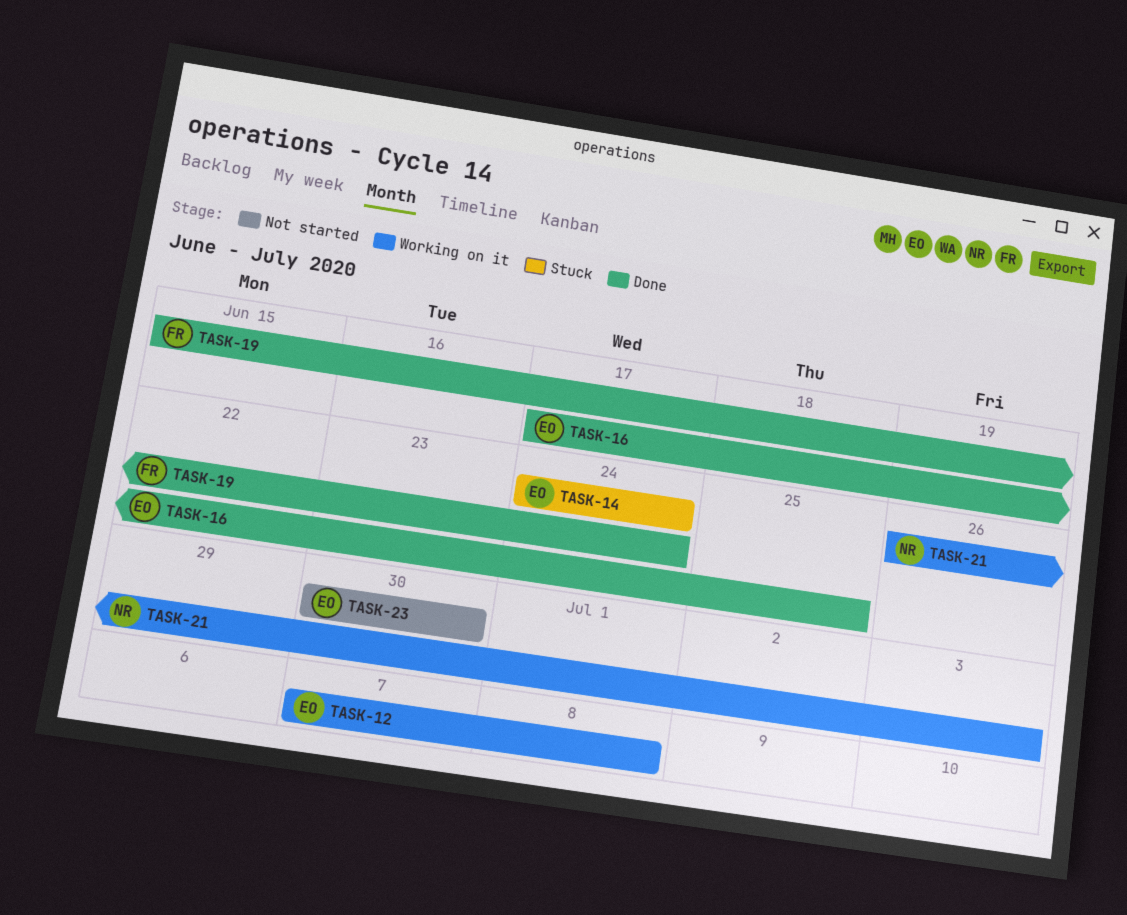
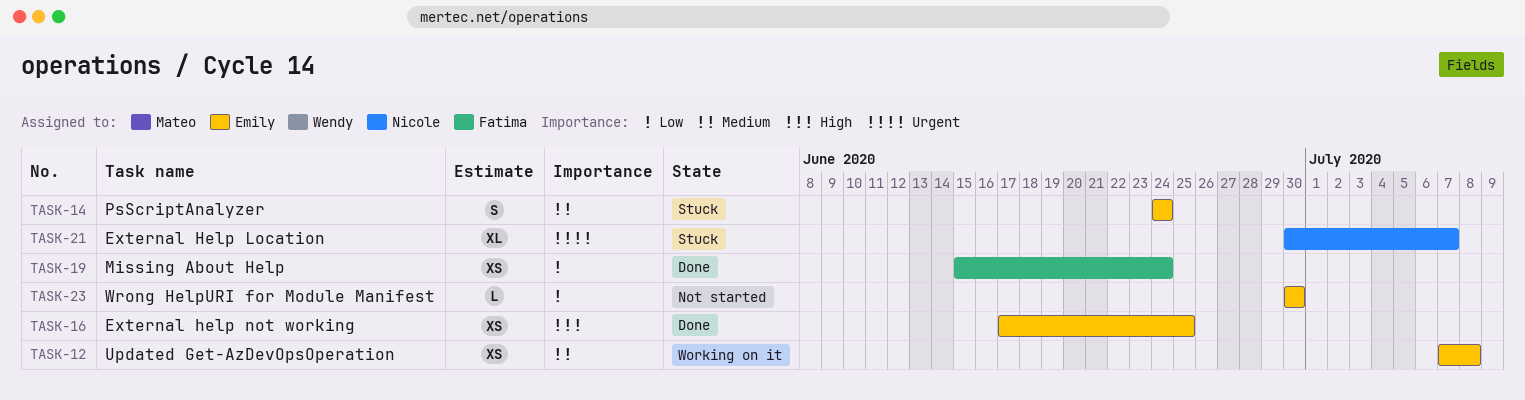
TASK-21, status: Working on it -> Stuck
TASK-21, start: Jun 26 -> Jun 30
TASK-21, due: Jul 3 -> Jul 7

